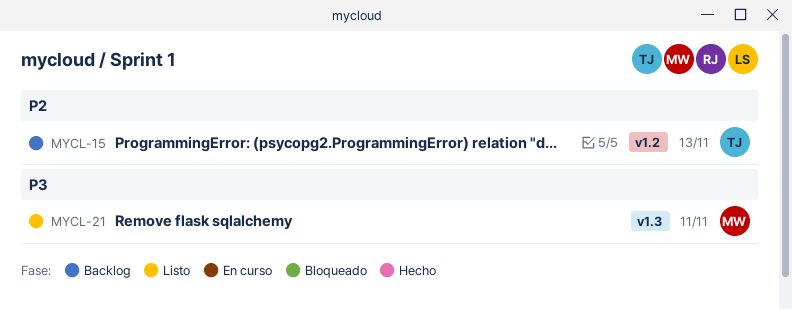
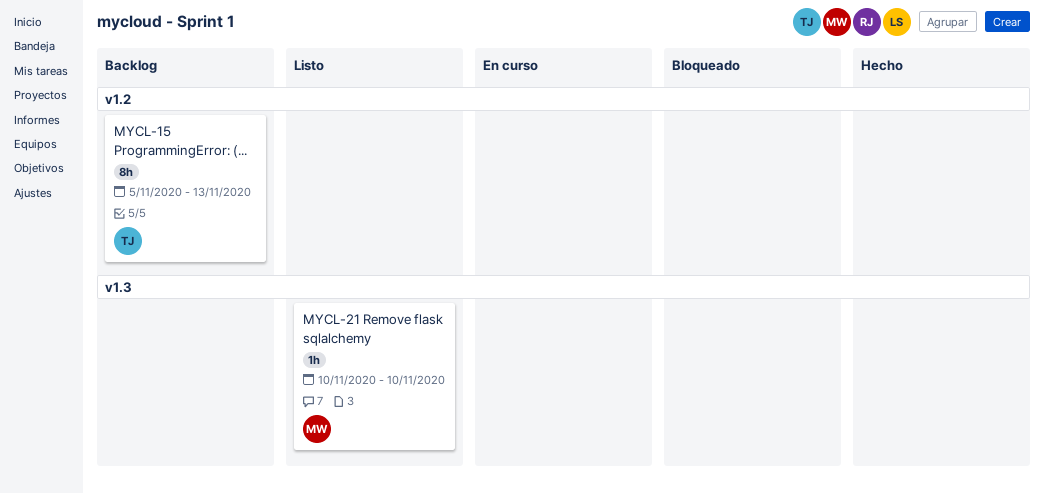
MYCL-21, due: Nov 11 -> Nov 10

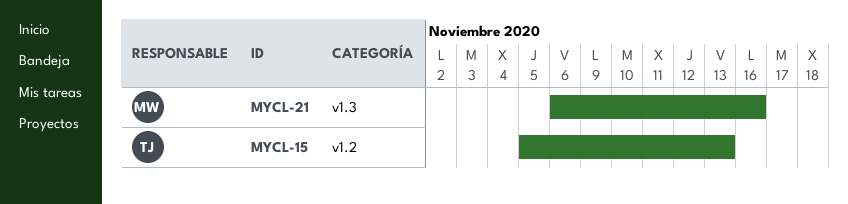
MYCL-21, start: Nov 10 -> Nov 6
MYCL-21, due: Nov 10 -> Nov 16

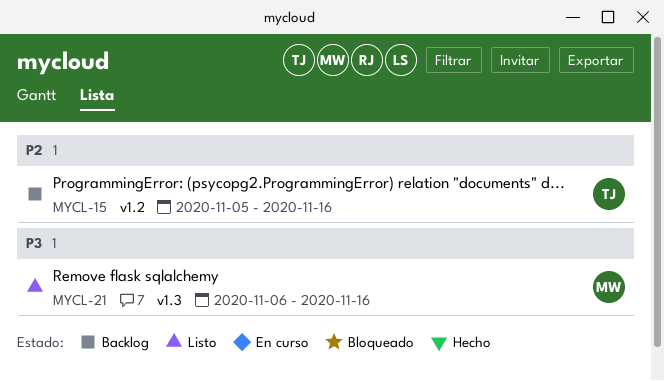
MYCL-15, due: Nov 13 -> Nov 16

